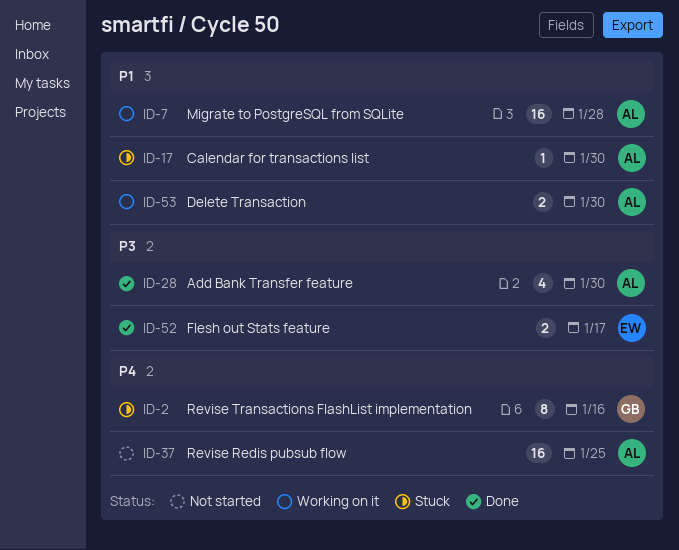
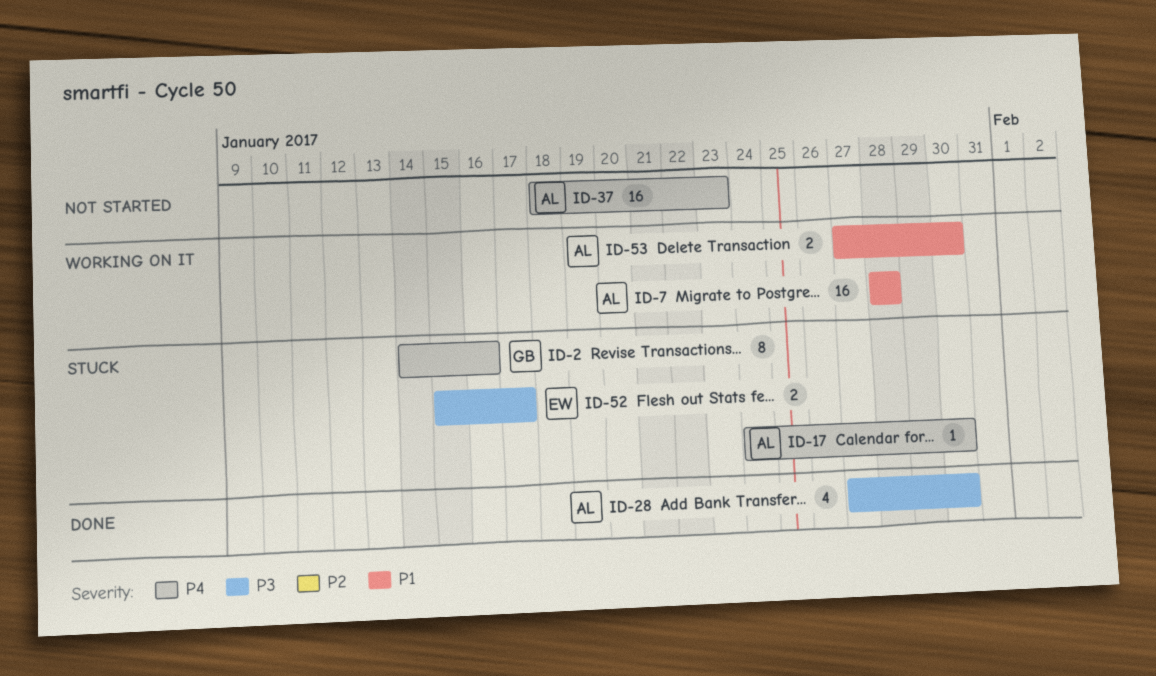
ID-17, priority: P1 -> P4
ID-37, due: Jan 25 -> Jan 23
ID-52, status: Done -> Stuck

